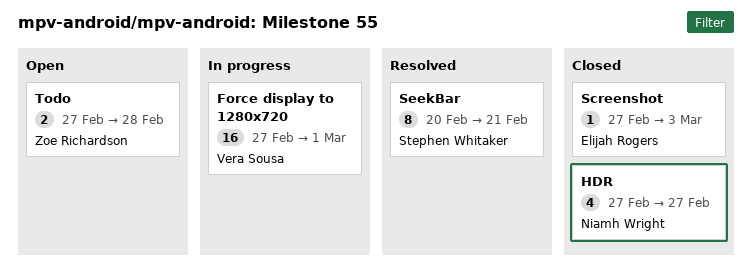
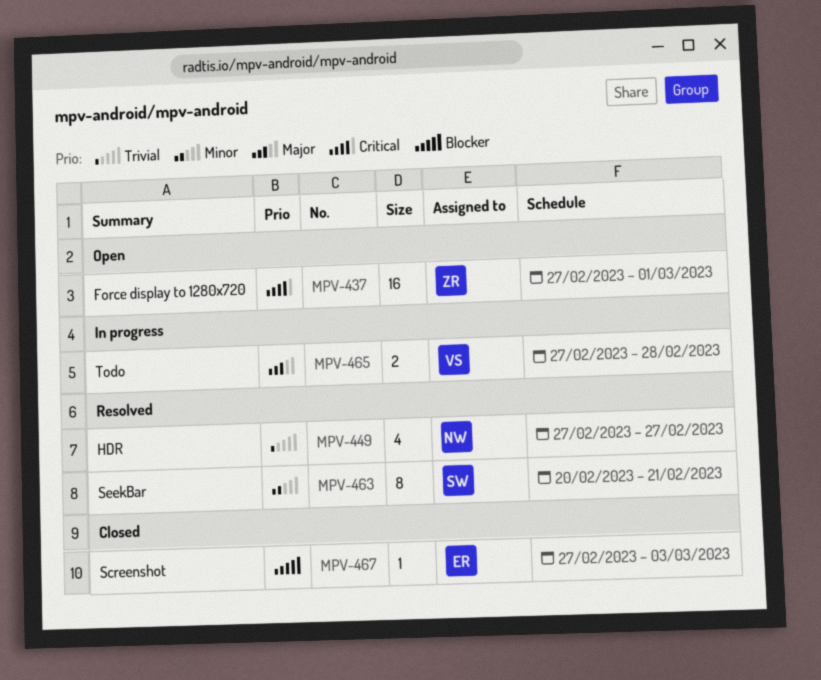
Force display to 1280x720, status: In progress -> Open
Force display to 1280x720, owner: Vera Sousa -> Zoe Richardson
HDR, status: Closed -> Resolved
Todo, status: Open -> In progress
Todo, owner: Zoe Richardson -> Vera Sousa

